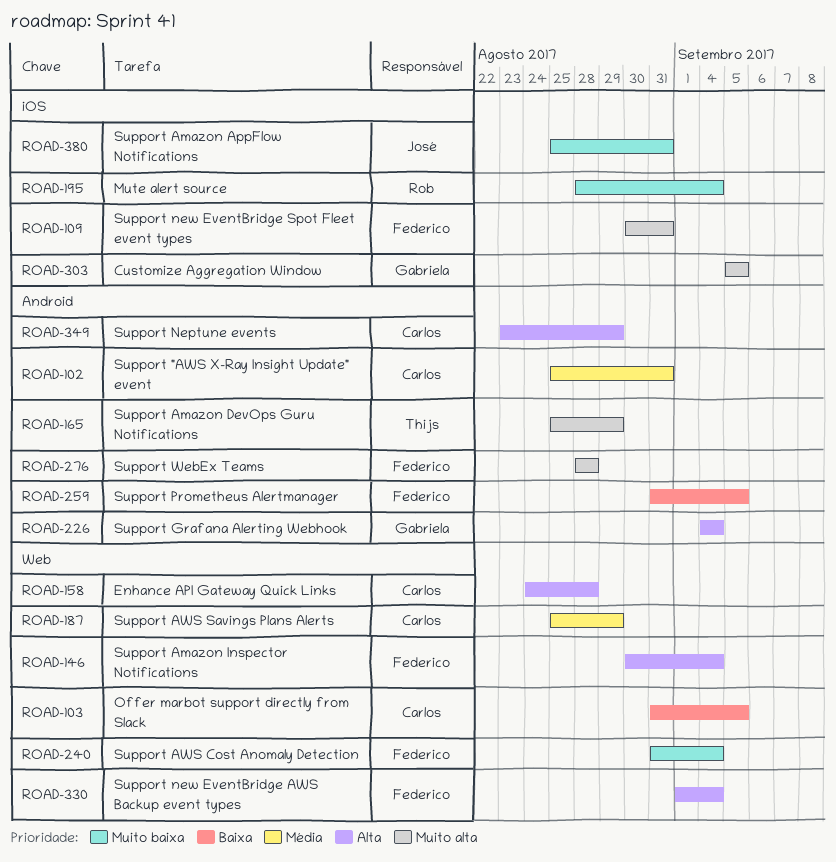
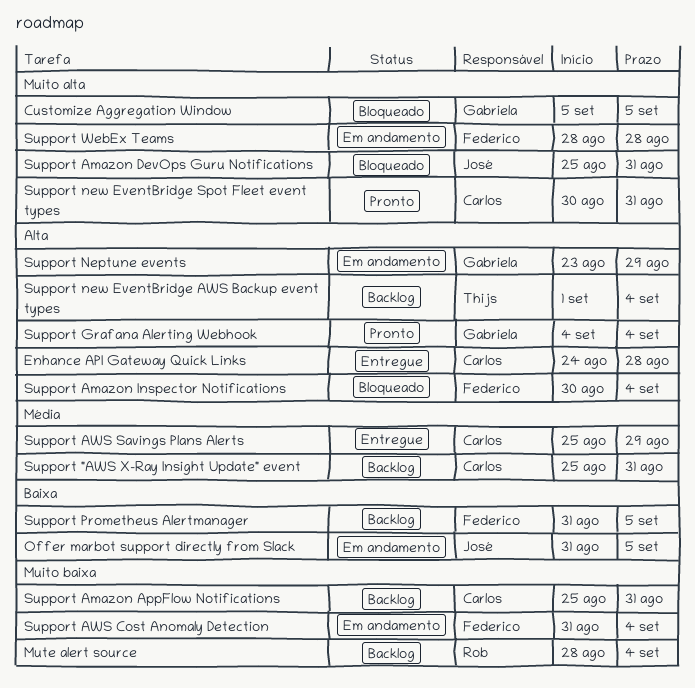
Offer marbot support directly from Slack, owner: Carlos -> José
Support Amazon AppFlow Notifications, owner: José -> Carlos
Support Amazon DevOps Guru Notifications, owner: Thijs -> José
Support Amazon DevOps Guru Notifications, due: Aug 29 -> Aug 31
Support Neptune events, owner: Carlos -> Gabriela
Support new EventBridge AWS Backup event types, owner: Federico -> Thijs
Support new EventBridge Spot Fleet event types, owner: Federico -> Carlos

